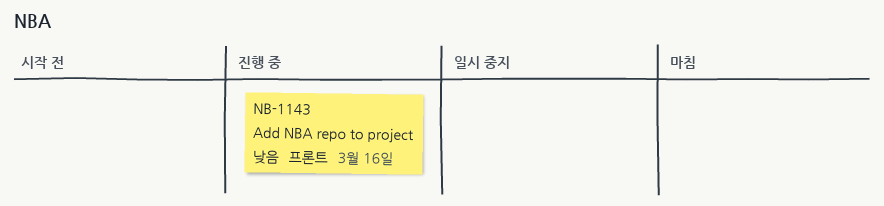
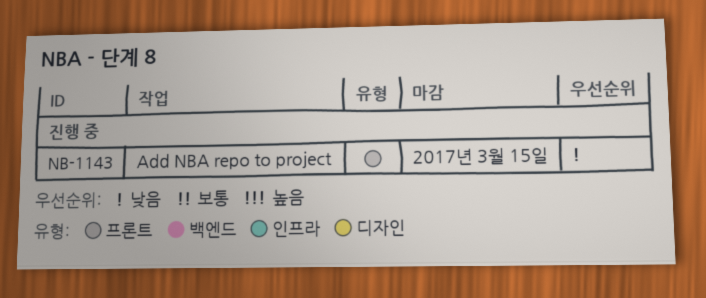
NB-1143, due: Mar 16 -> Mar 15

